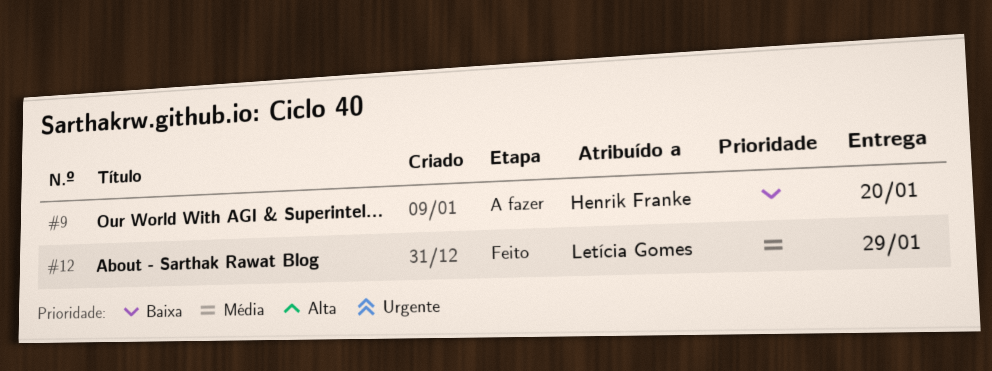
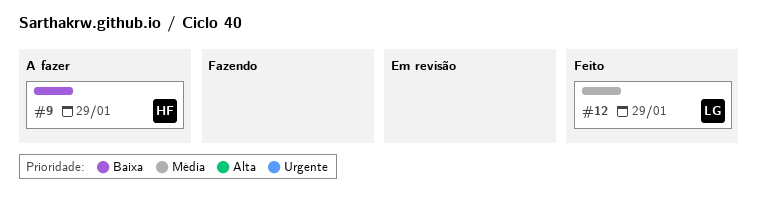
#9, due: Jan 20 -> Jan 29

